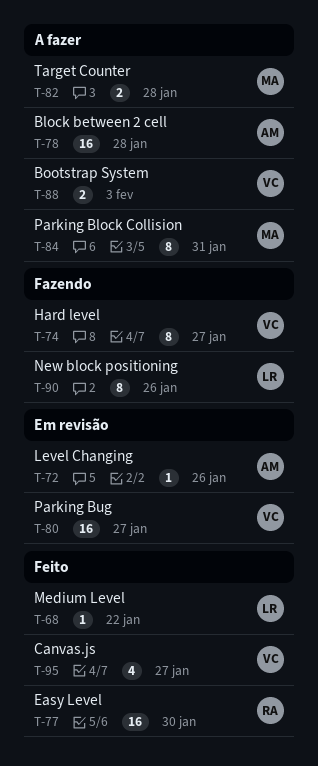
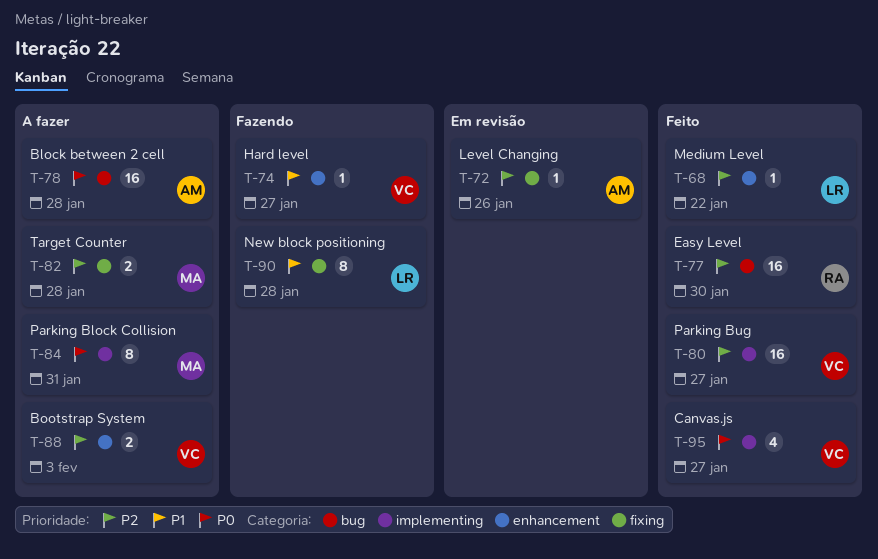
T-74, estimate: 8 -> 1
T-80, status: Em revisão -> Feito
T-90, due: Jan 26 -> Jan 28

